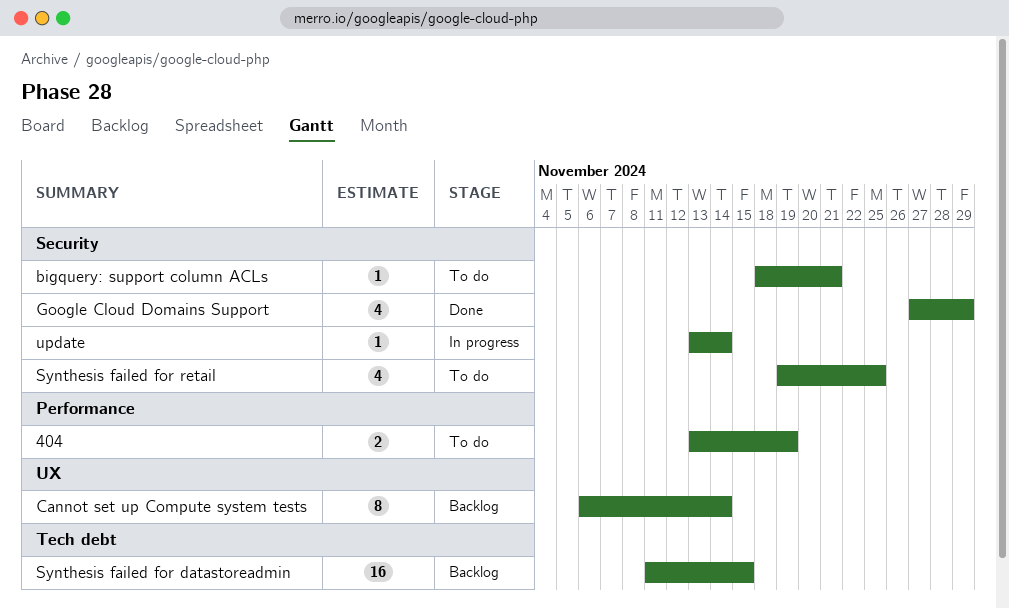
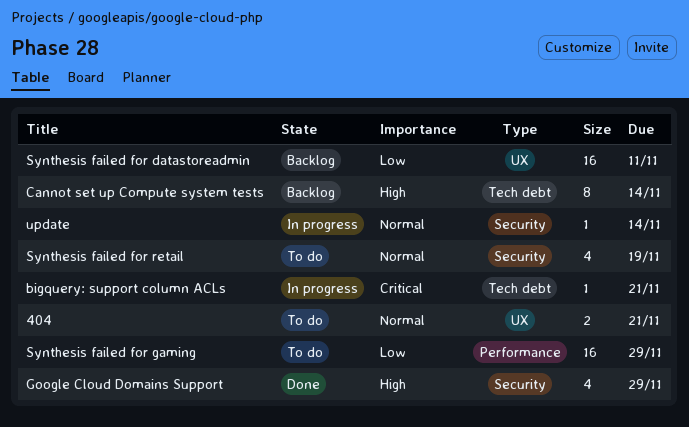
404, label: Performance -> UX
404, due: Nov 19 -> Nov 21
bigquery: support column ACLs, status: To do -> In progress
bigquery: support column ACLs, label: Security -> Tech debt
Cannot set up Compute system tests, label: UX -> Tech debt
Synthesis failed for datastoreadmin, label: Tech debt -> UX
Synthesis failed for datastoreadmin, due: Nov 15 -> Nov 11
Synthesis failed for gaming: none -> present
Synthesis failed for retail, due: Nov 25 -> Nov 19

